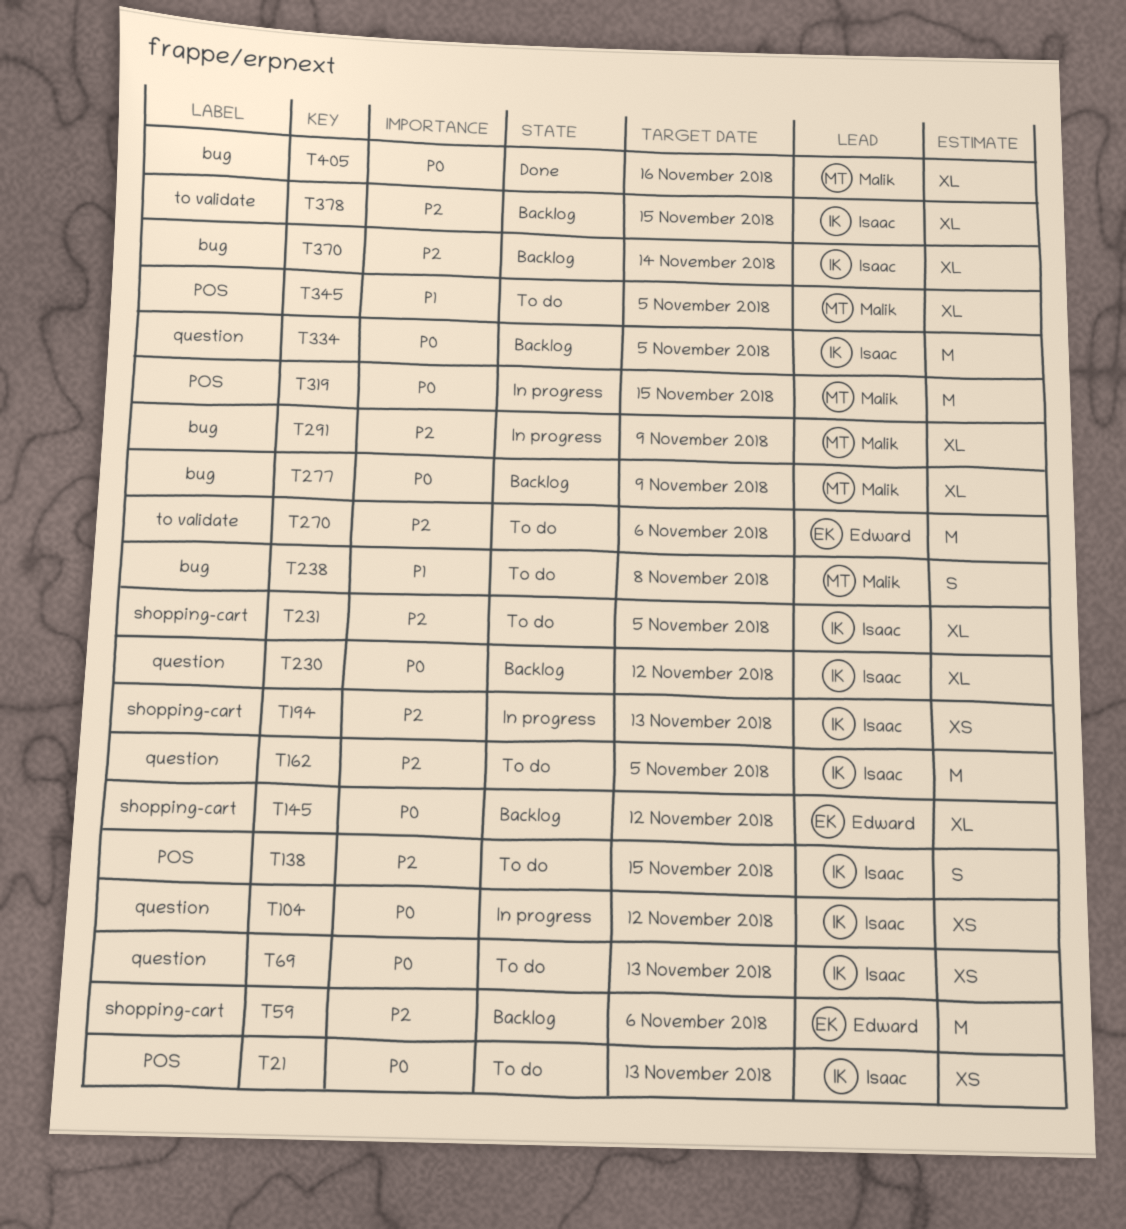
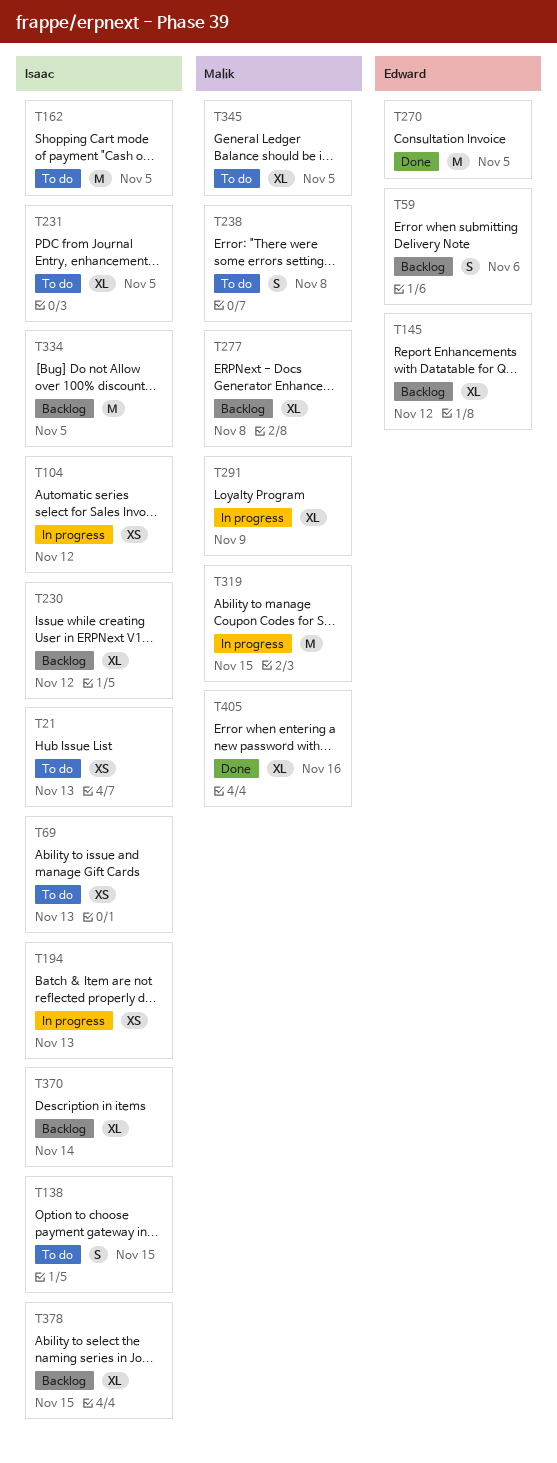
T59, estimate: M -> S
T270, status: To do -> Done
T270, due: Nov 6 -> Nov 5
T277, due: Nov 9 -> Nov 8

